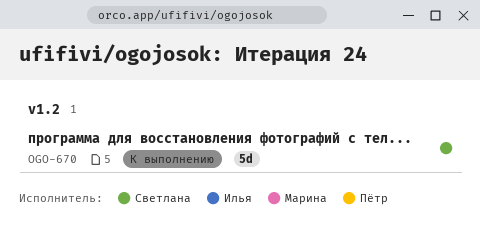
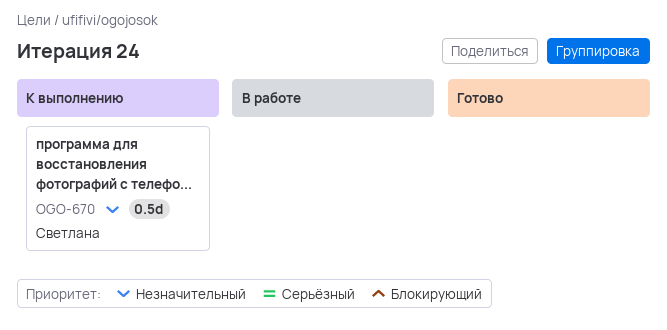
OGO-670, estimate: 5d -> 0.5d

